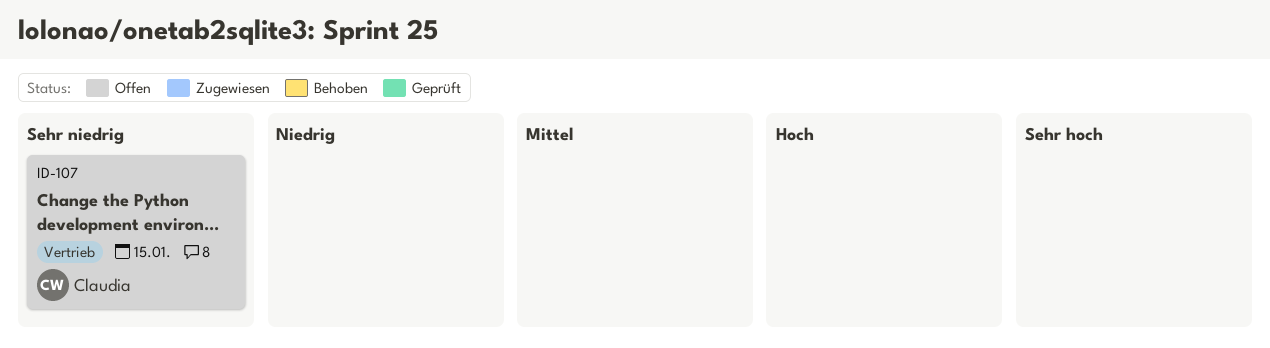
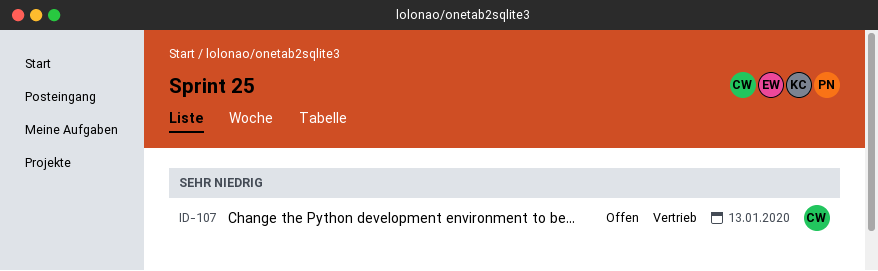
ID-107, due: Jan 15 -> Jan 13

